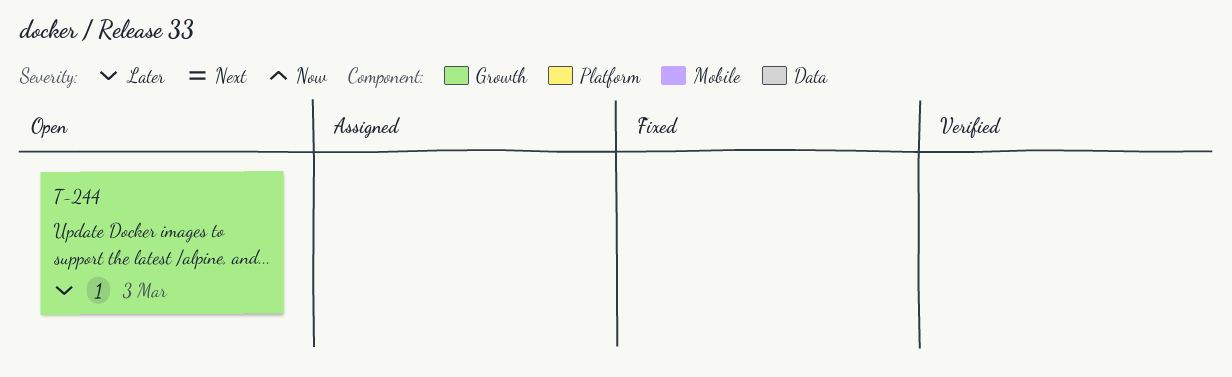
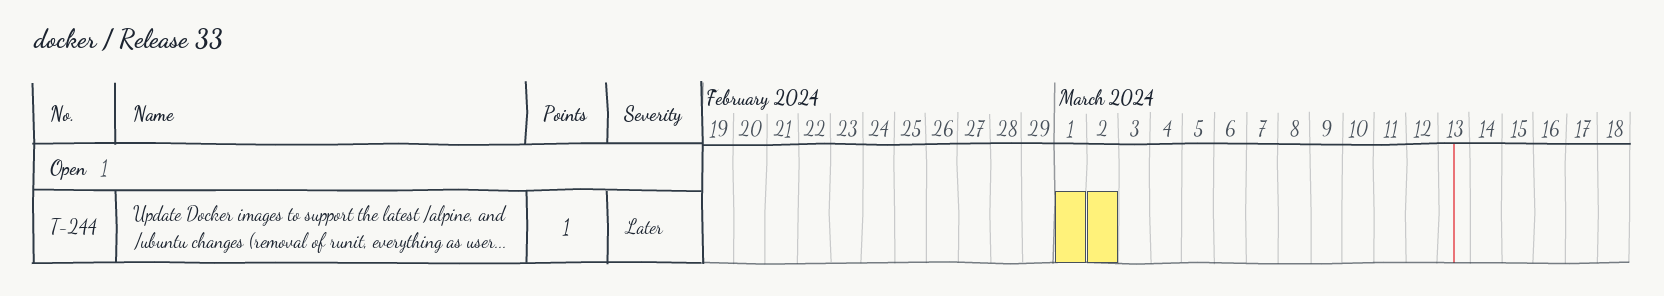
T-244, due: Mar 3 -> Mar 2

